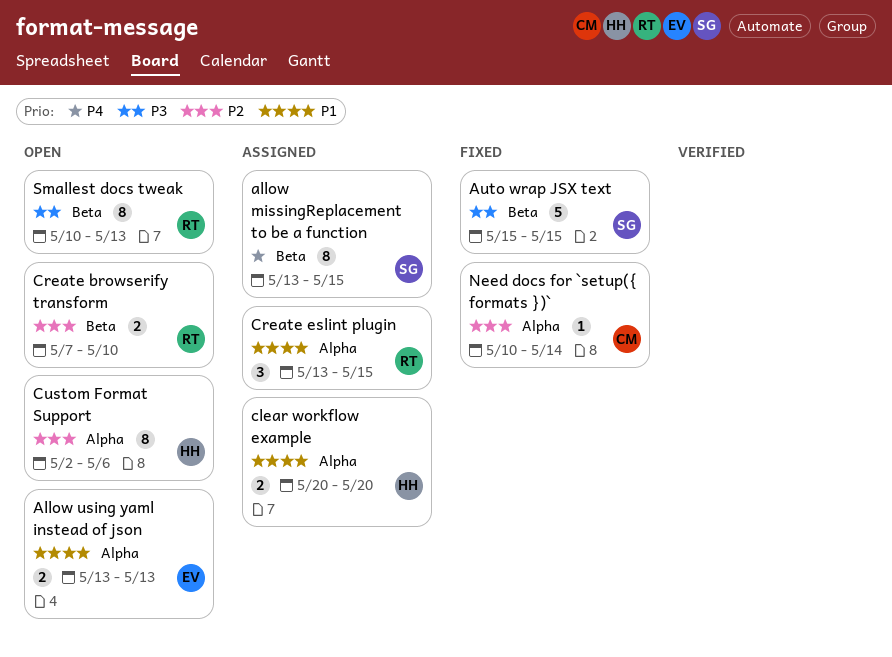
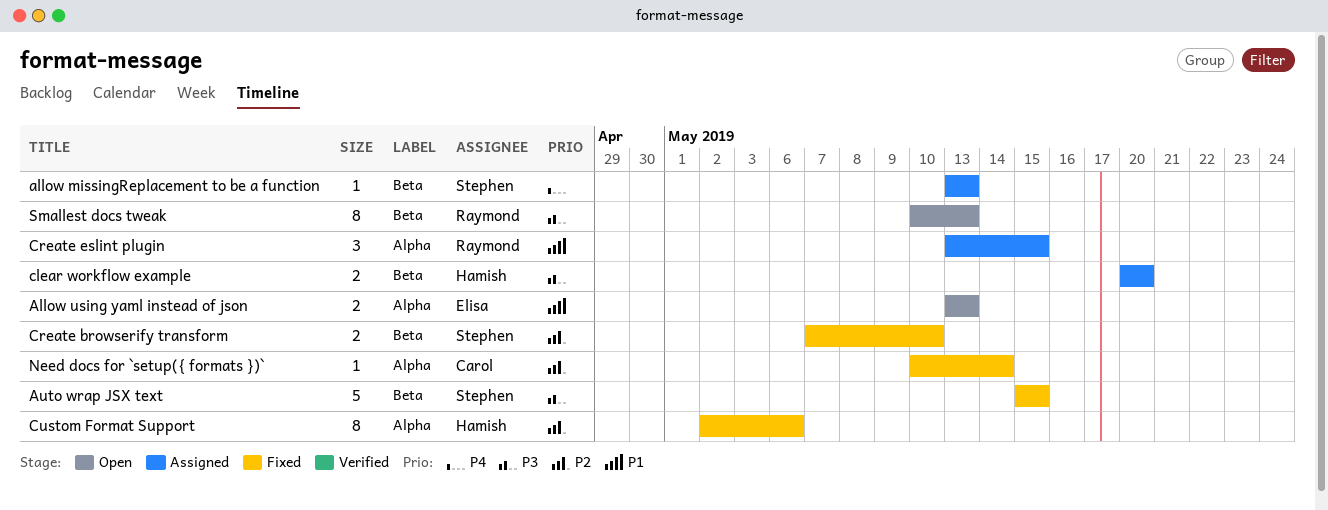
allow missingReplacement to be a function, estimate: 8 -> 1
allow missingReplacement to be a function, due: May 15 -> May 13
clear workflow example, priority: P1 -> P3
clear workflow example, label: Alpha -> Beta
Create browserify transform, status: Open -> Fixed
Create browserify transform, owner: Raymond -> Stephen
Custom Format Support, status: Open -> Fixed

